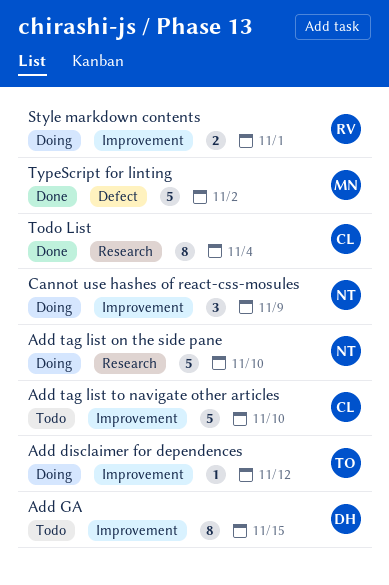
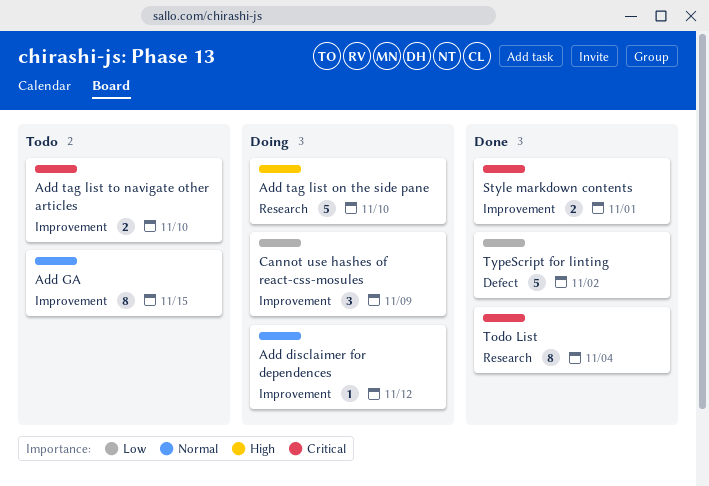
Add tag list to navigate other articles, estimate: 5 -> 2
Style markdown contents, status: Doing -> Done

